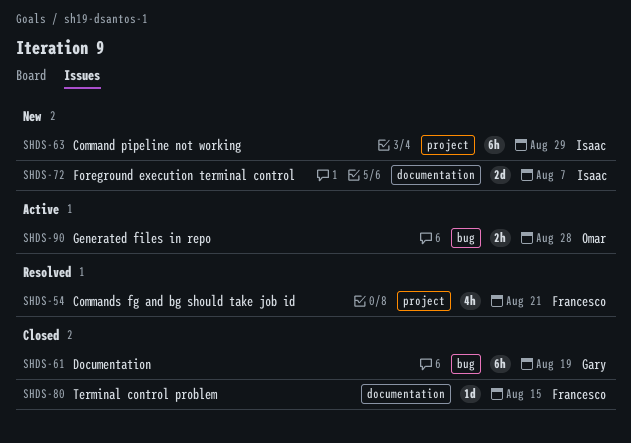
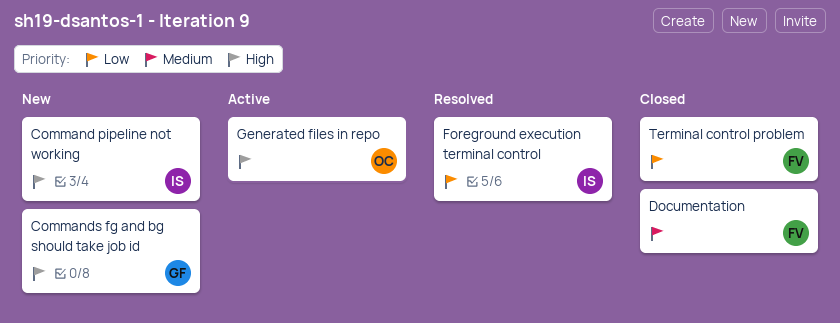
Commands fg and bg should take job id, status: Resolved -> New
Commands fg and bg should take job id, owner: Francesco -> Gary
Documentation, owner: Gary -> Francesco
Foreground execution terminal control, status: New -> Resolved

